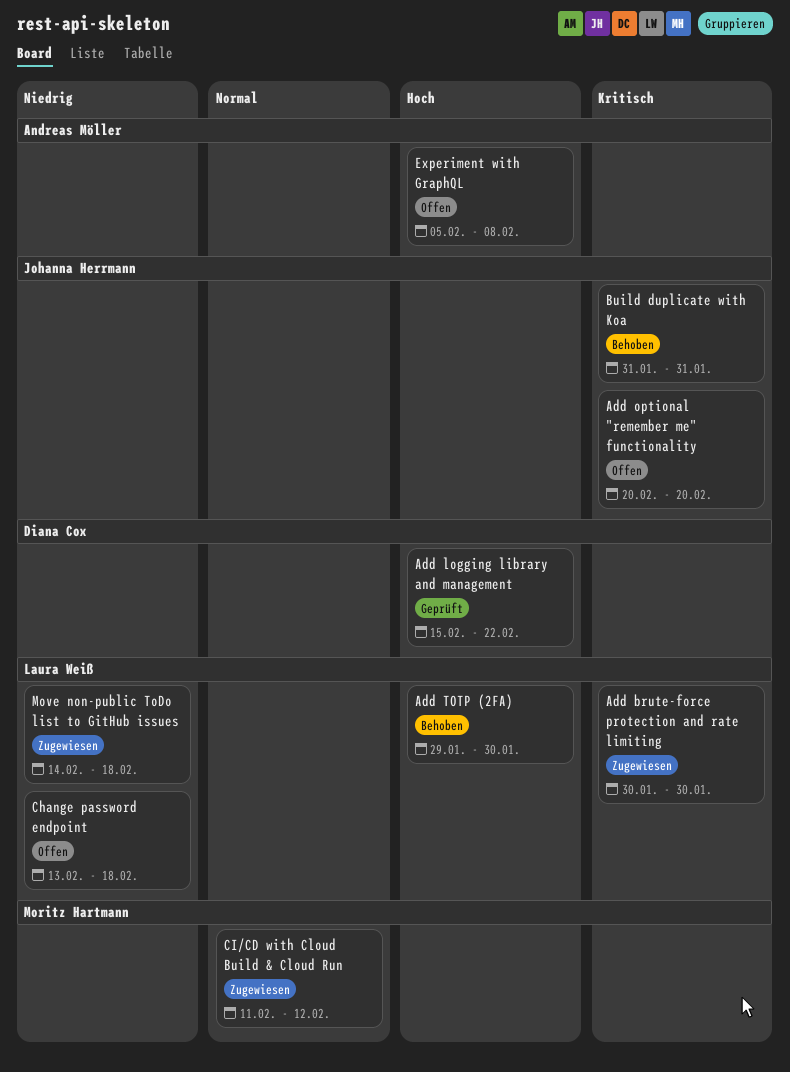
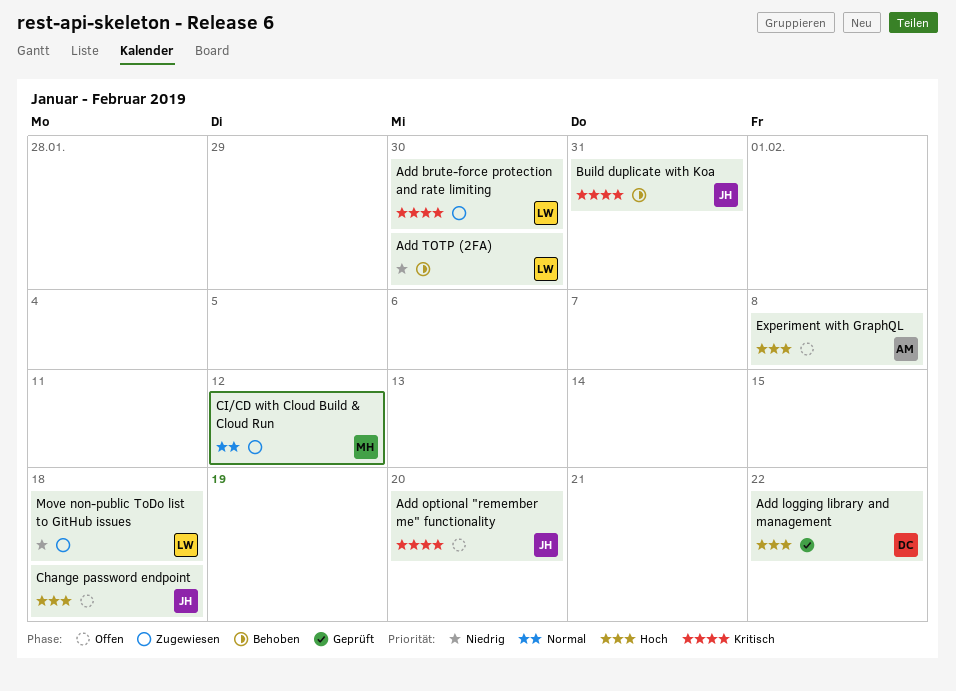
Add TOTP (2FA), priority: Hoch -> Niedrig
Change password endpoint, owner: Laura Weiß -> Johanna Herrmann
Change password endpoint, priority: Niedrig -> Hoch

